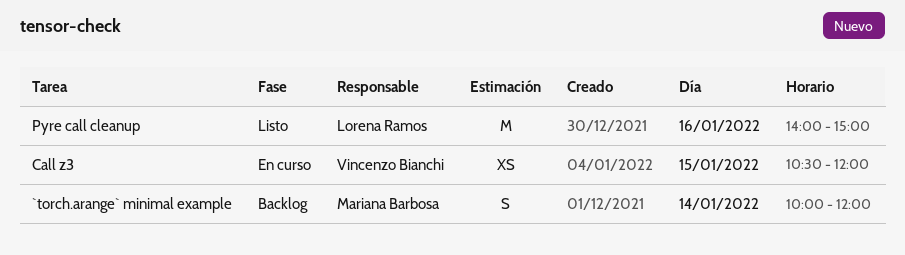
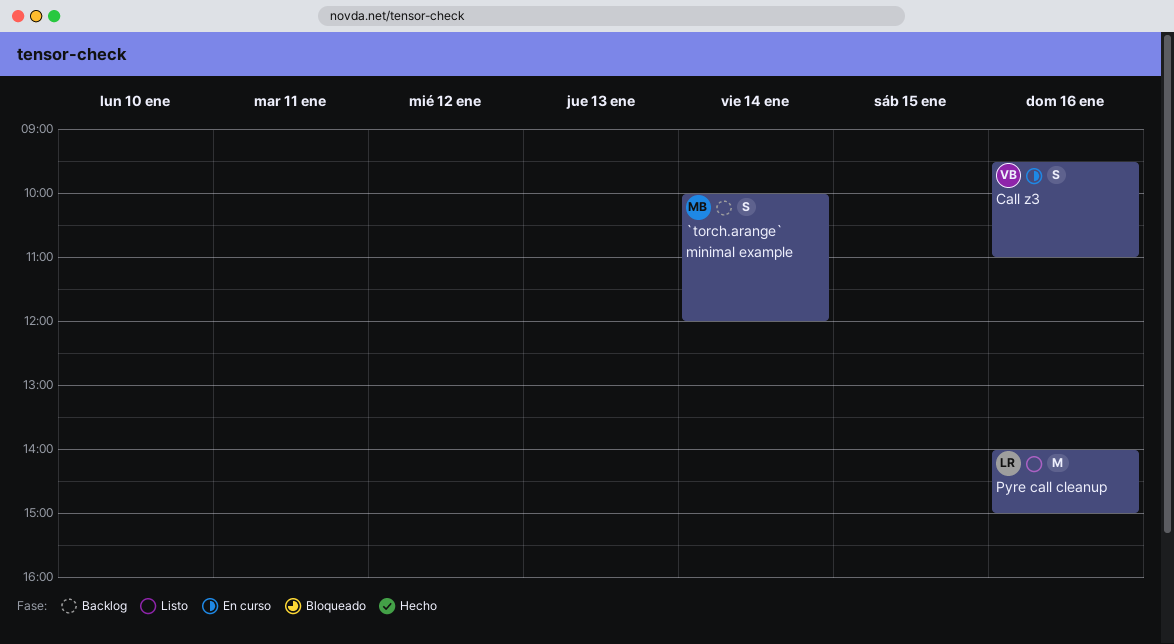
Call z3, estimate: XS -> S
Call z3, day: Jan 15 -> Jan 16
Call z3, begins: 10:30 -> 09:30
Call z3, ends: 12:00 -> 11:00

